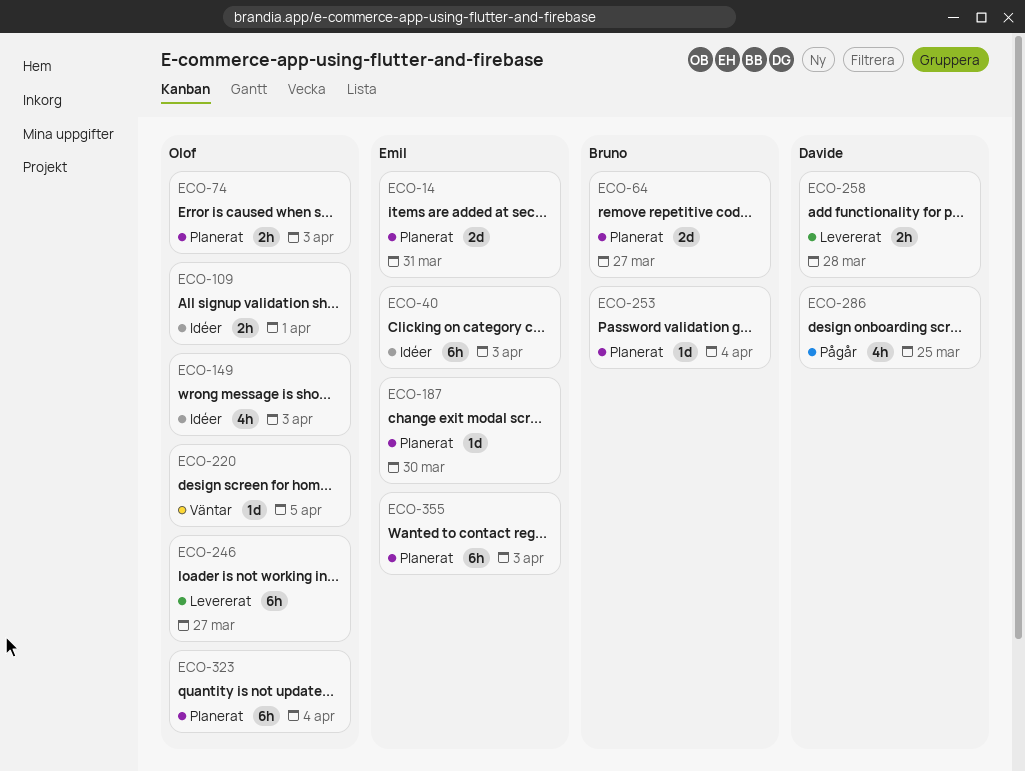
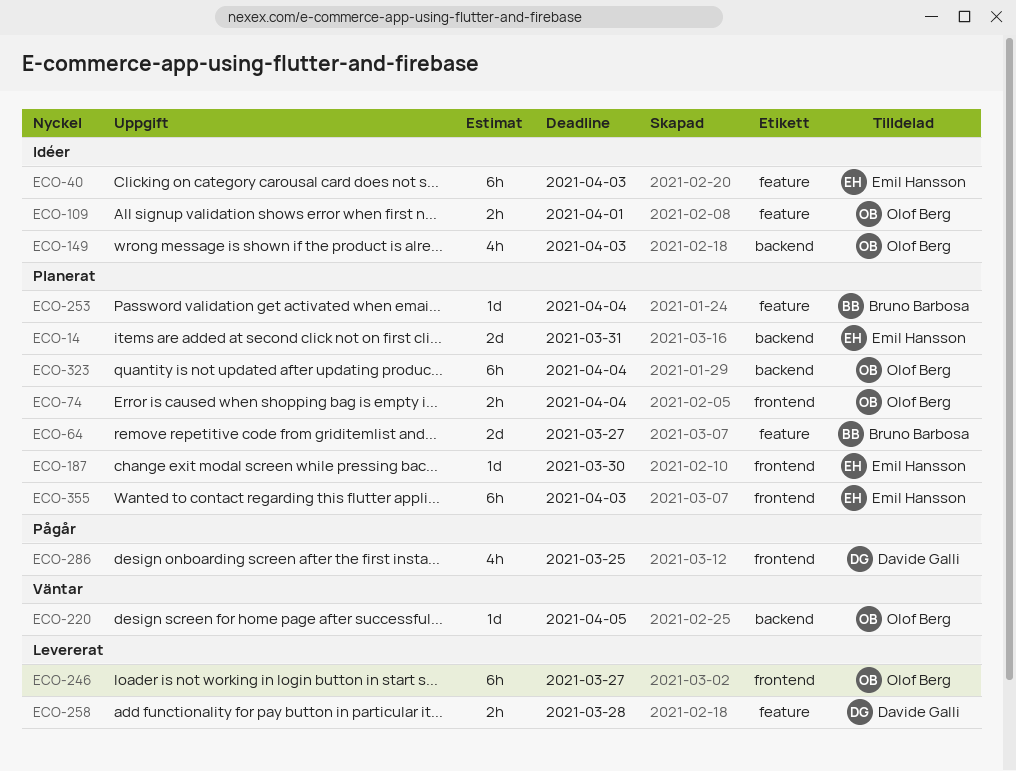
ECO-74, due: Apr 3 -> Apr 4

